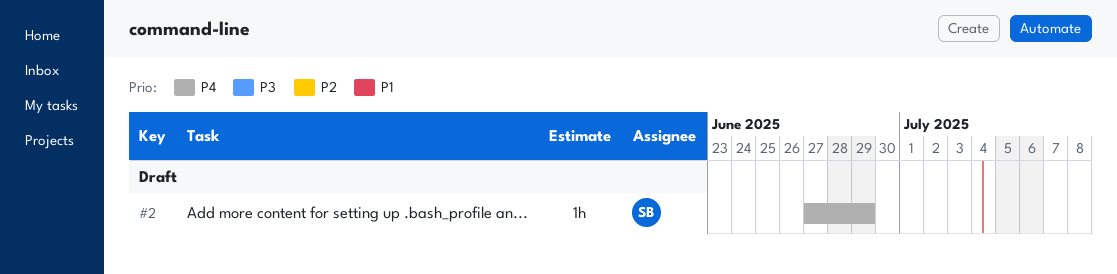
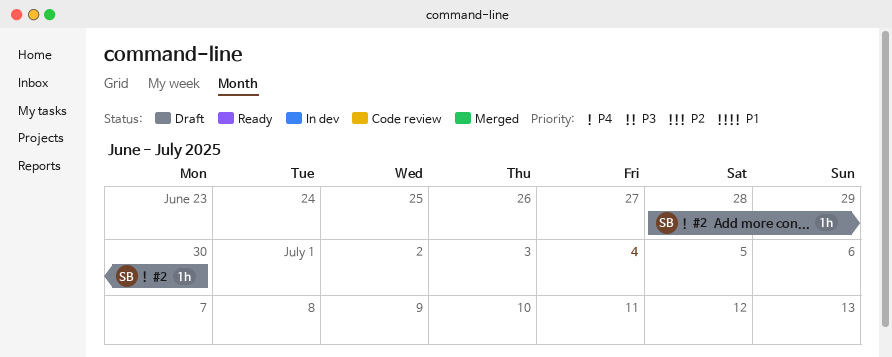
#2, start: Jun 27 -> Jun 28
#2, due: Jun 29 -> Jun 30

